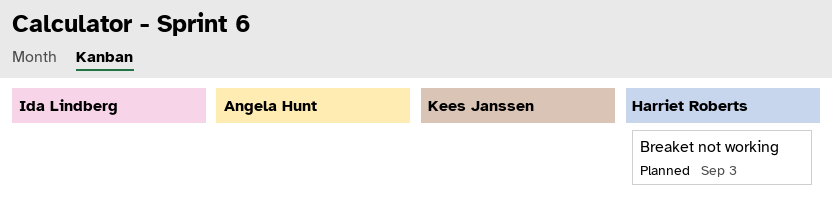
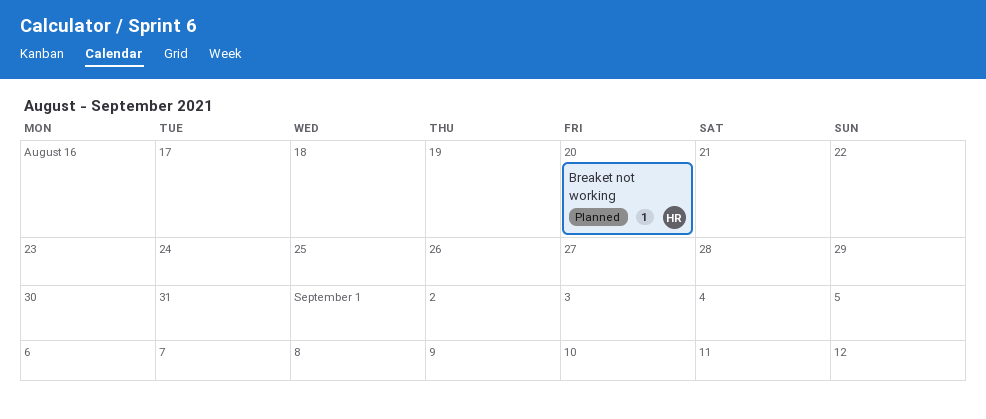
Breaket not working, due: Sep 3 -> Aug 20

